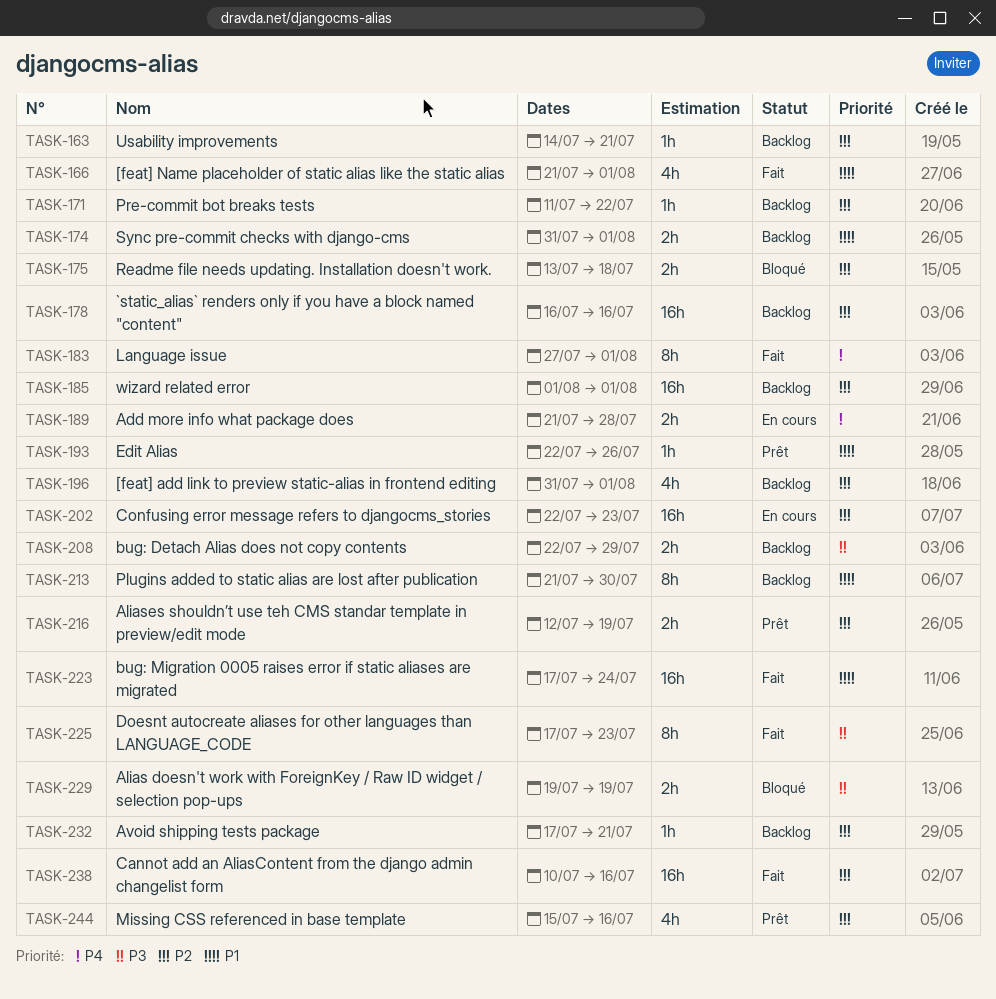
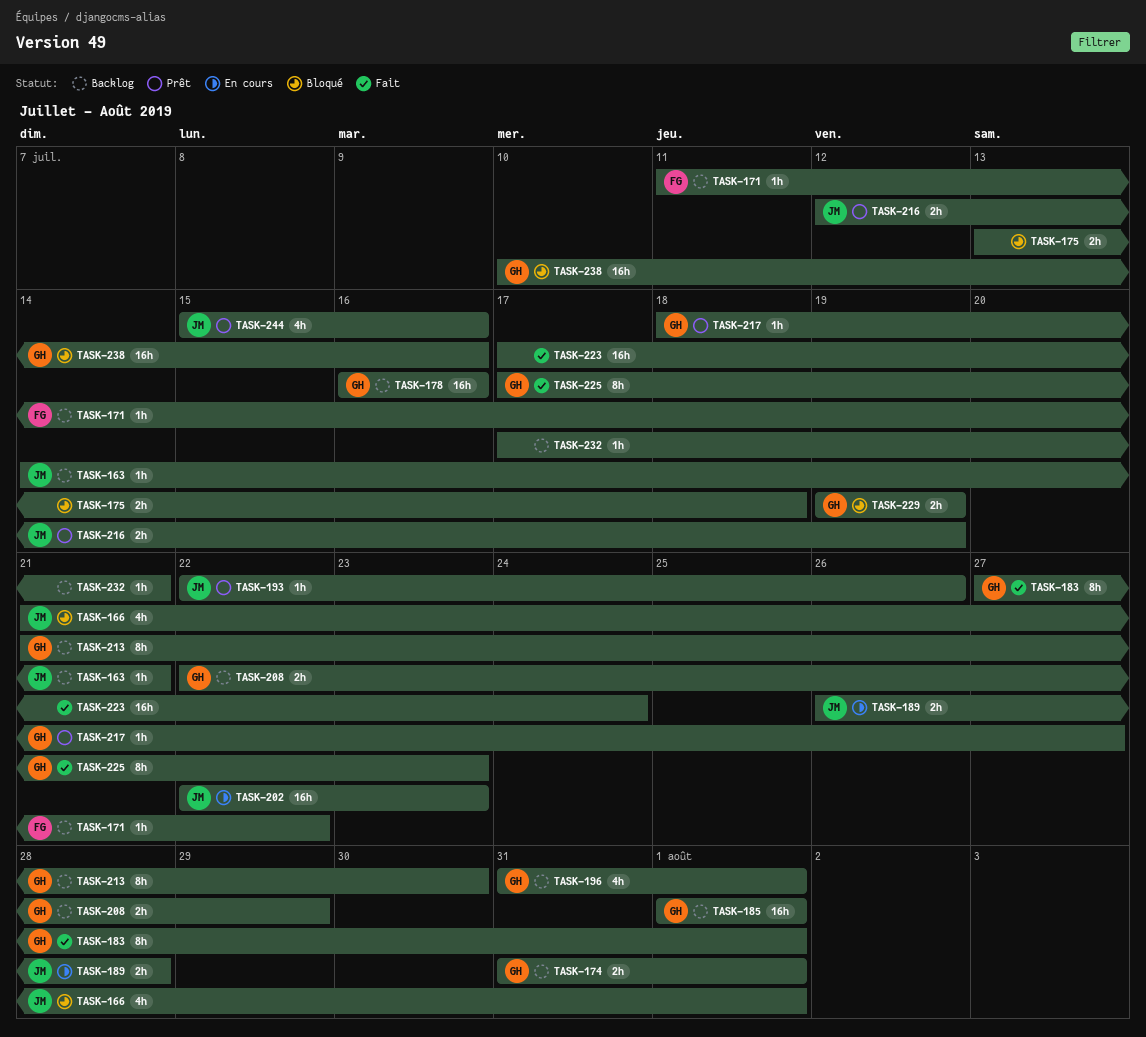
TASK-166, status: Fait -> Bloqué
TASK-189, start: Jul 21 -> Jul 26
TASK-217: none -> present
TASK-238, status: Fait -> Bloqué

